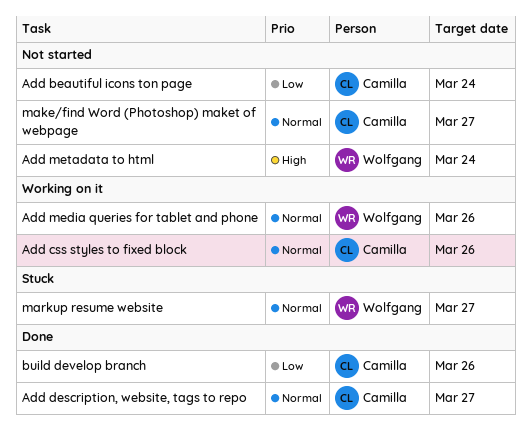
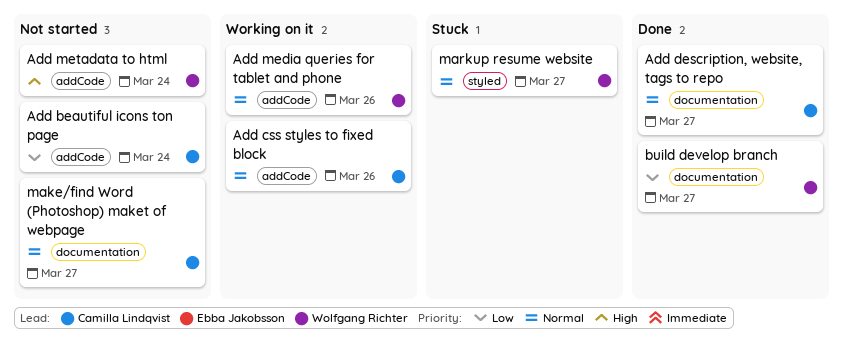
build develop branch, owner: Camilla Lindqvist -> Wolfgang Richter
build develop branch, due: Mar 26 -> Mar 27

